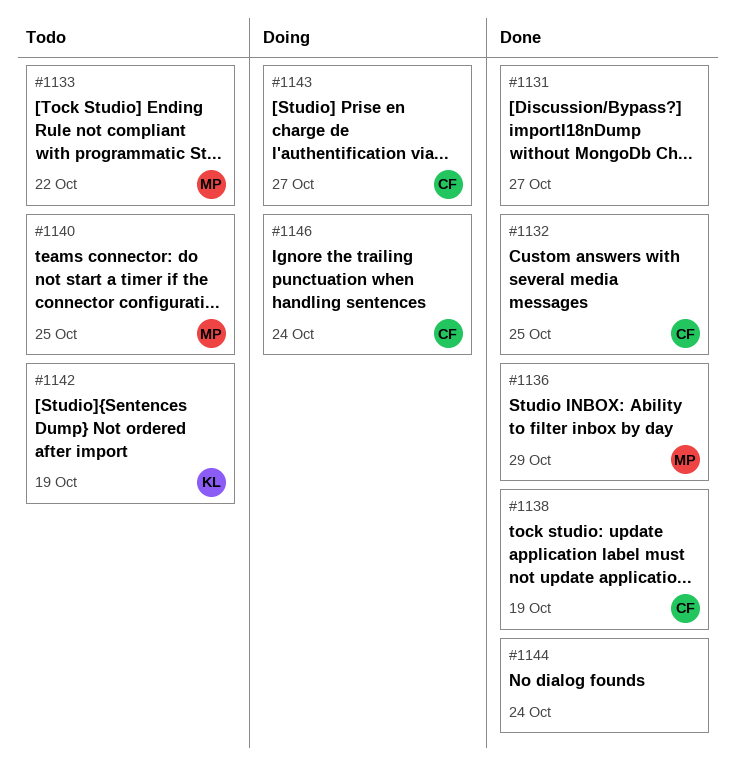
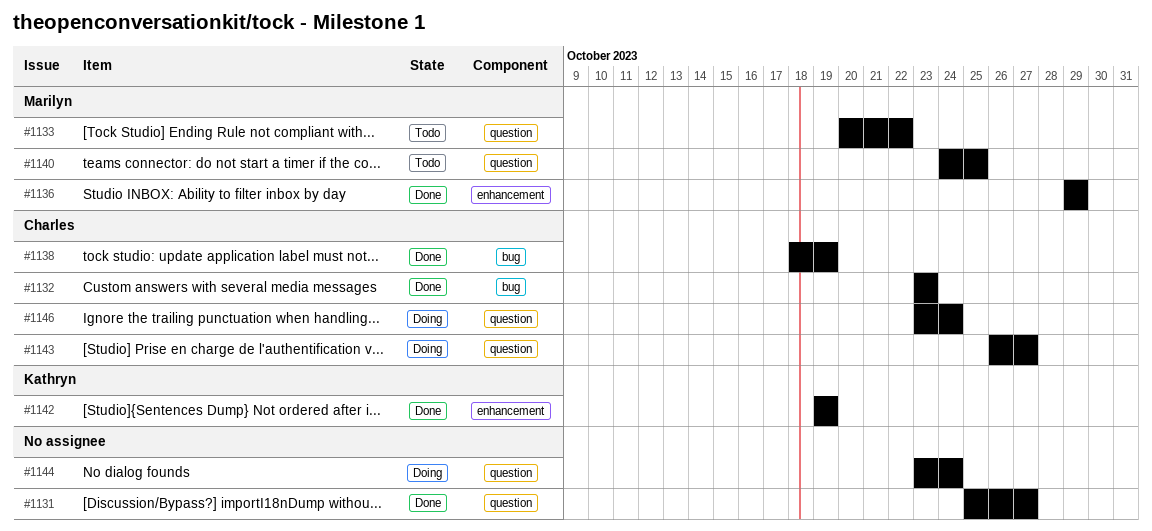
#1132, due: Oct 25 -> Oct 23
#1142, status: Todo -> Done
#1144, status: Done -> Doing

